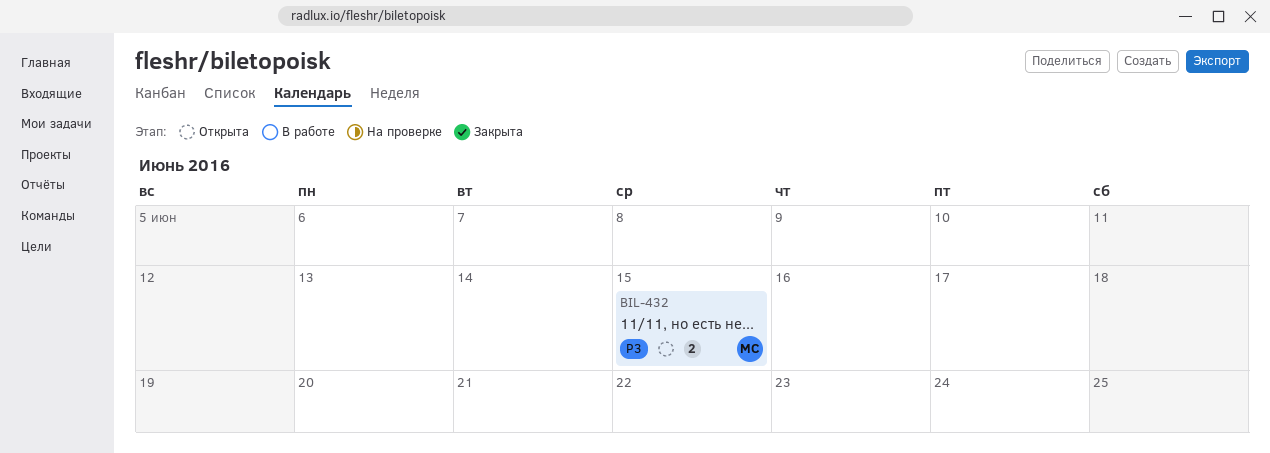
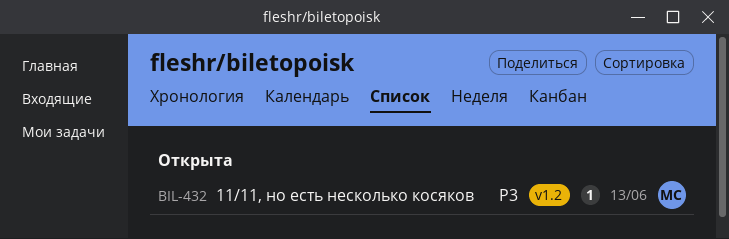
BIL-432, estimate: 2 -> 1
BIL-432, due: Jun 15 -> Jun 13

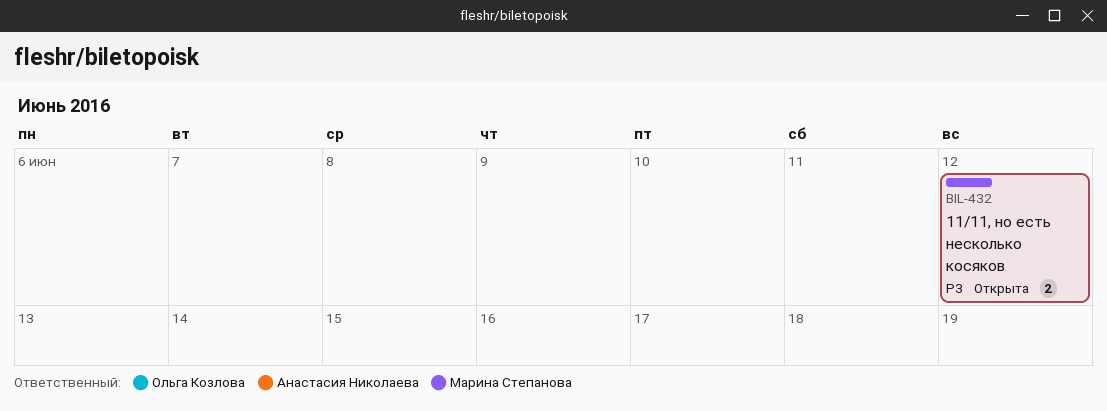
BIL-432, estimate: 1 -> 2
BIL-432, due: Jun 13 -> Jun 12

